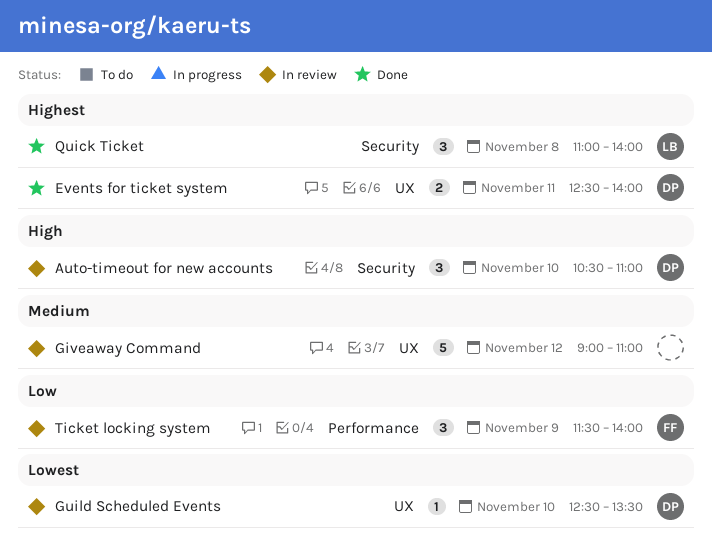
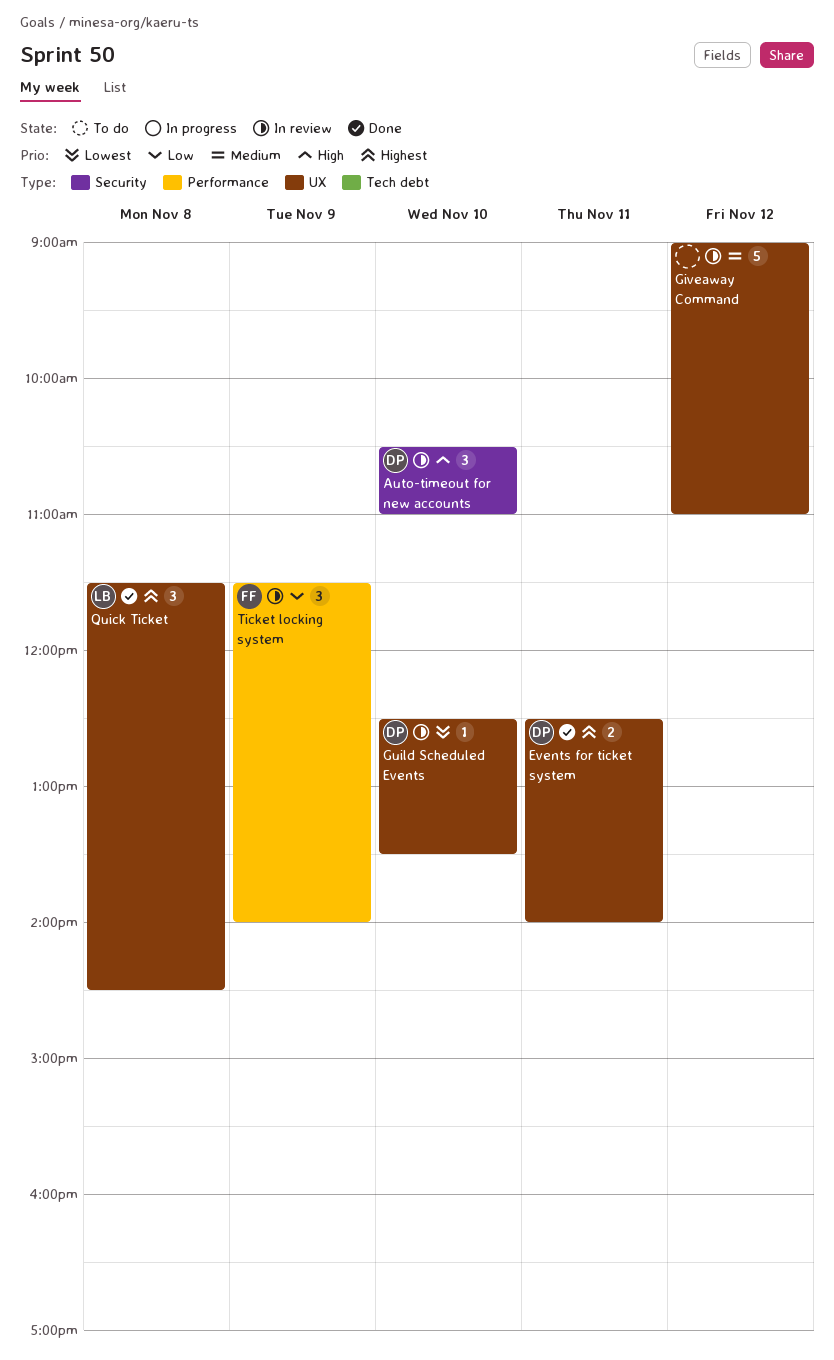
Quick Ticket, label: Security -> UX
Quick Ticket, begins: 11:00 -> 11:30
Quick Ticket, ends: 14:00 -> 14:30

